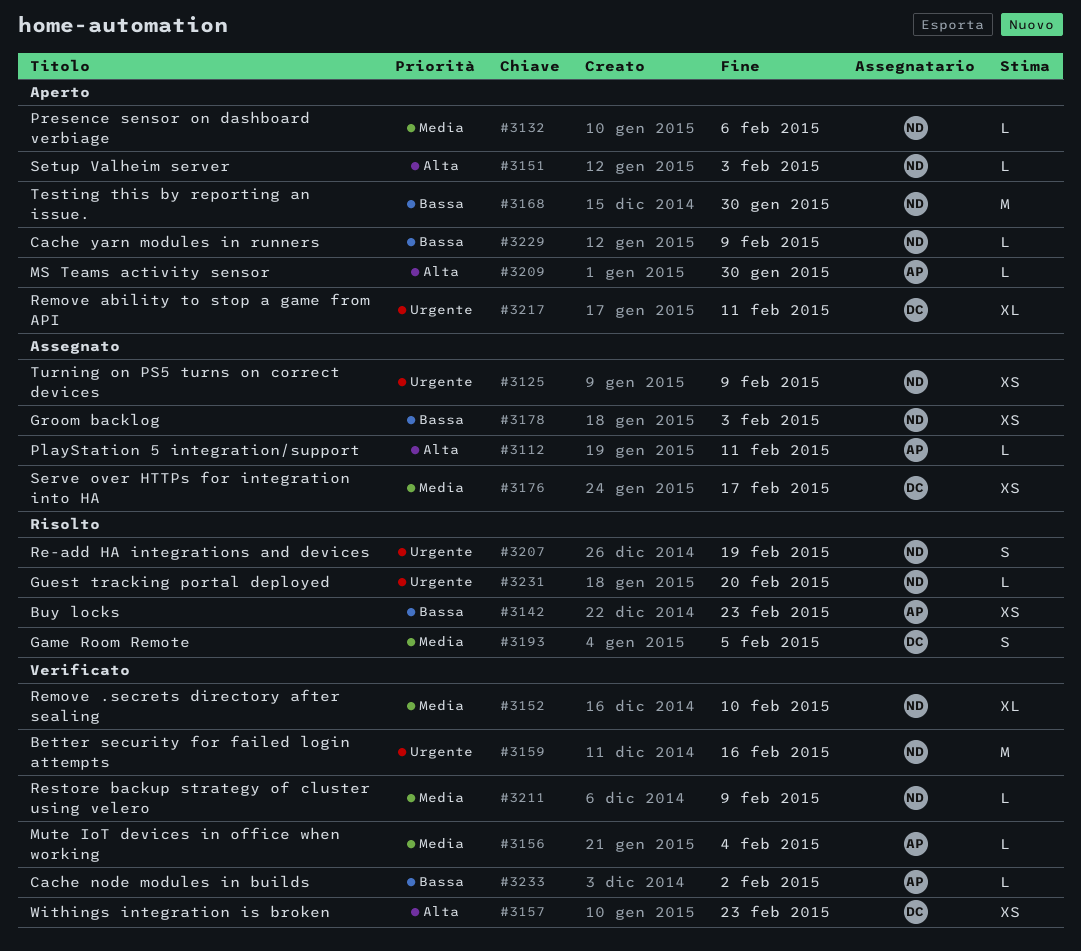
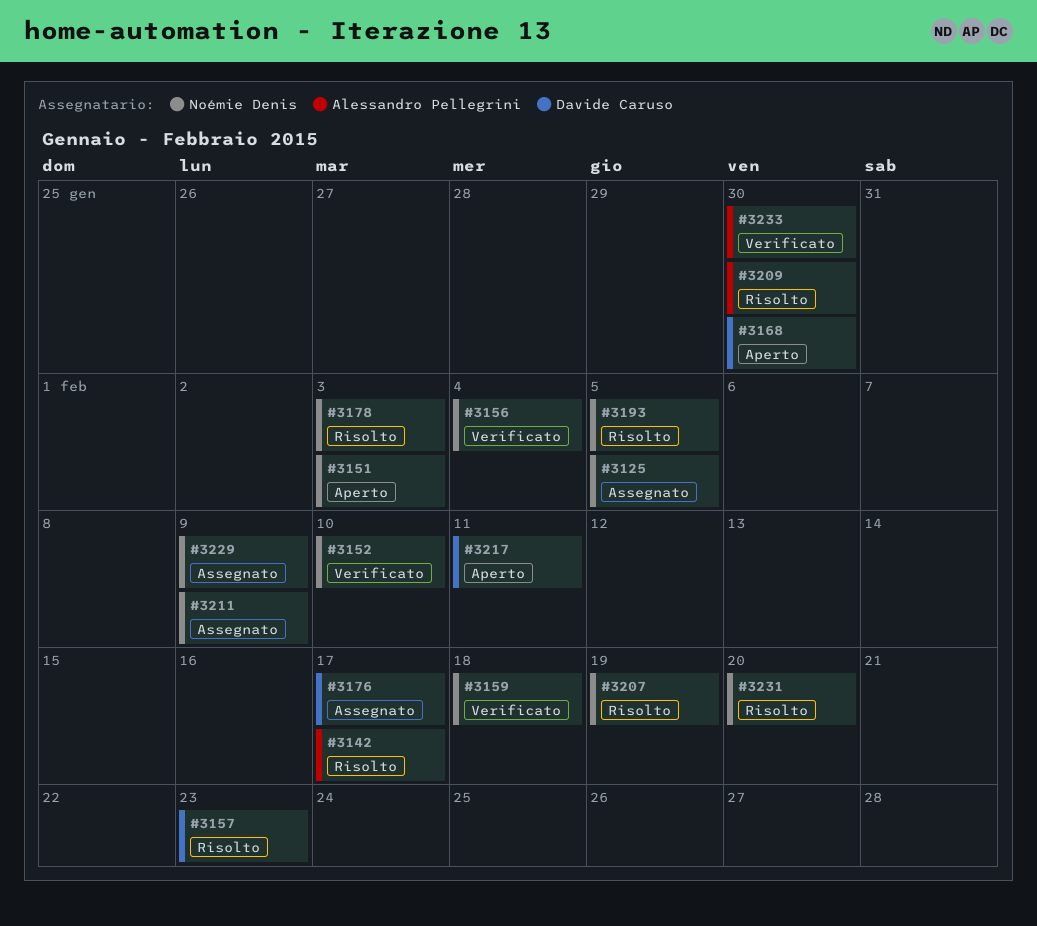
#3112: present -> none
#3125, due: Feb 9 -> Feb 5
#3132: present -> none
#3142, due: Feb 23 -> Feb 17
#3156, owner: Alessandro Pellegrini -> Noémie Denis
#3157, status: Verificato -> Risolto
#3159, due: Feb 16 -> Feb 18
#3168, owner: Noémie Denis -> Davide Caruso
#3178, status: Assegnato -> Risolto
#3193, owner: Davide Caruso -> Noémie Denis
#3209, status: Aperto -> Risolto
#3211, status: Verificato -> Assegnato
#3229, status: Aperto -> Assegnato
#3233, due: Feb 2 -> Jan 30

